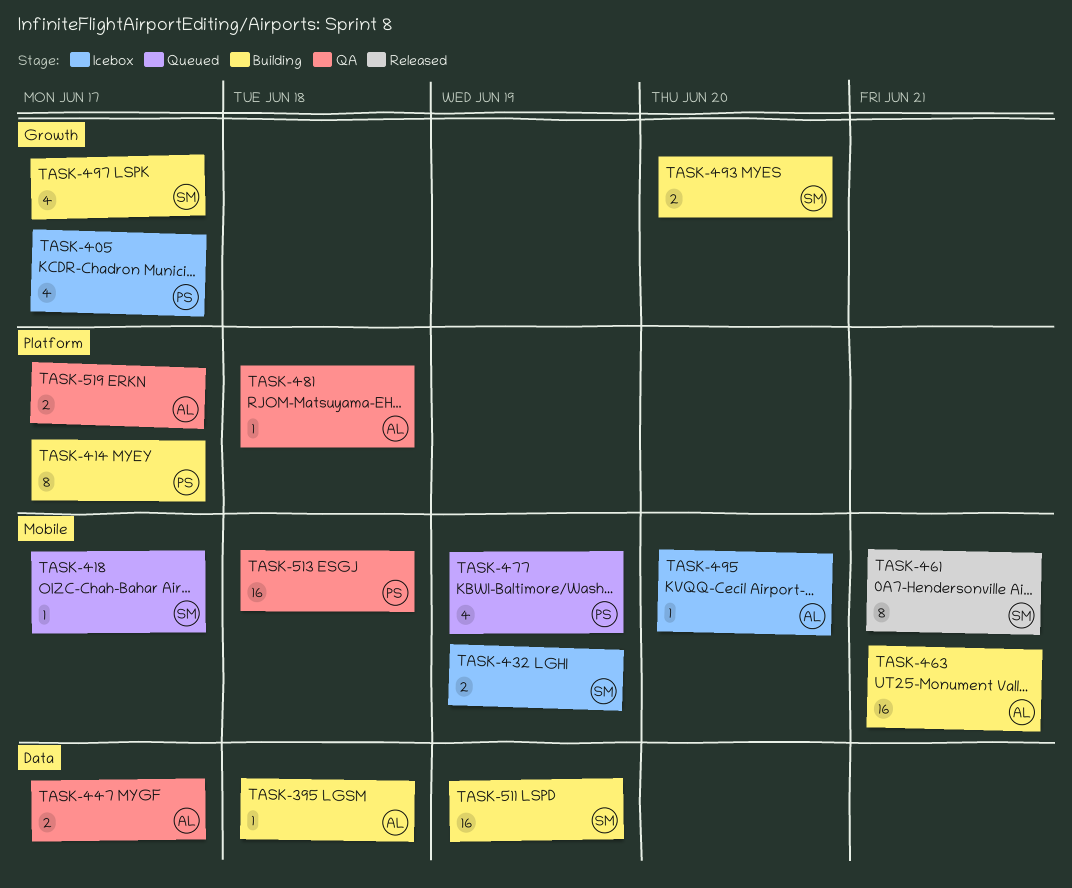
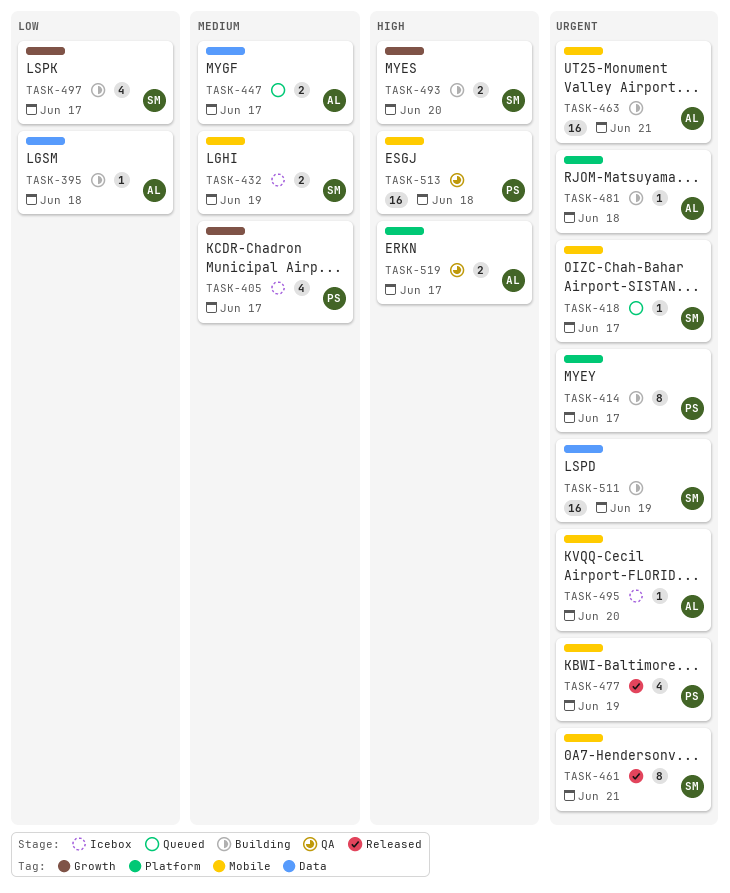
TASK-447, status: QA -> Queued
TASK-477, status: Queued -> Released
TASK-481, status: QA -> Building

